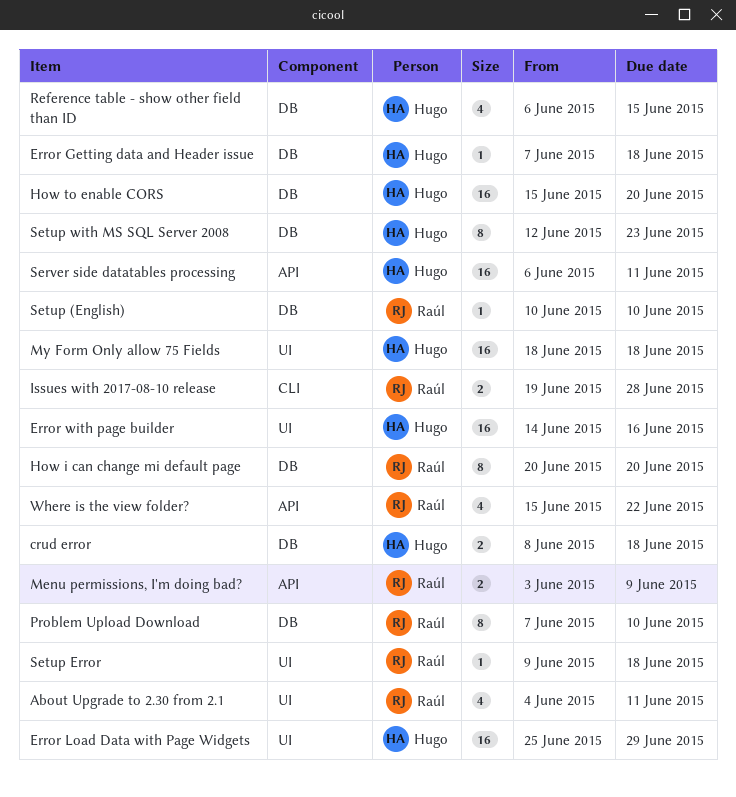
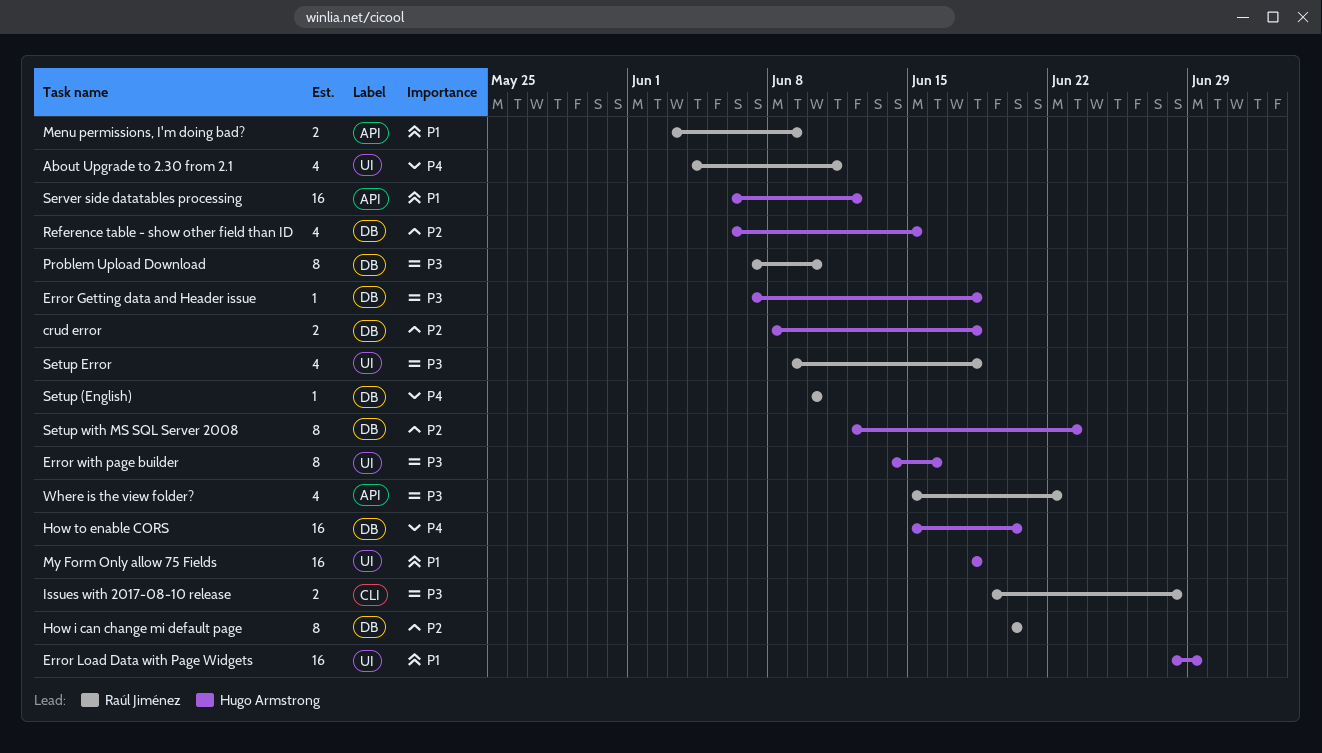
Error Load Data with Page Widgets, start: Jun 25 -> Jun 28
Error with page builder, estimate: 16 -> 8
Server side datatables processing, due: Jun 11 -> Jun 12
Setup Error, estimate: 1 -> 4

